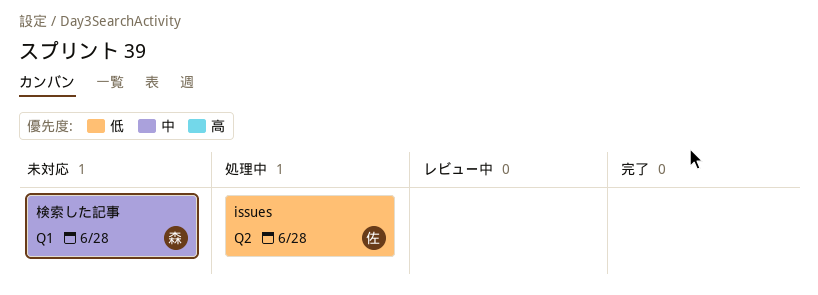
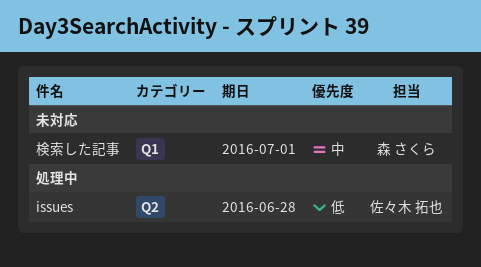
検索した記事, due: Jun 28 -> Jul 1

